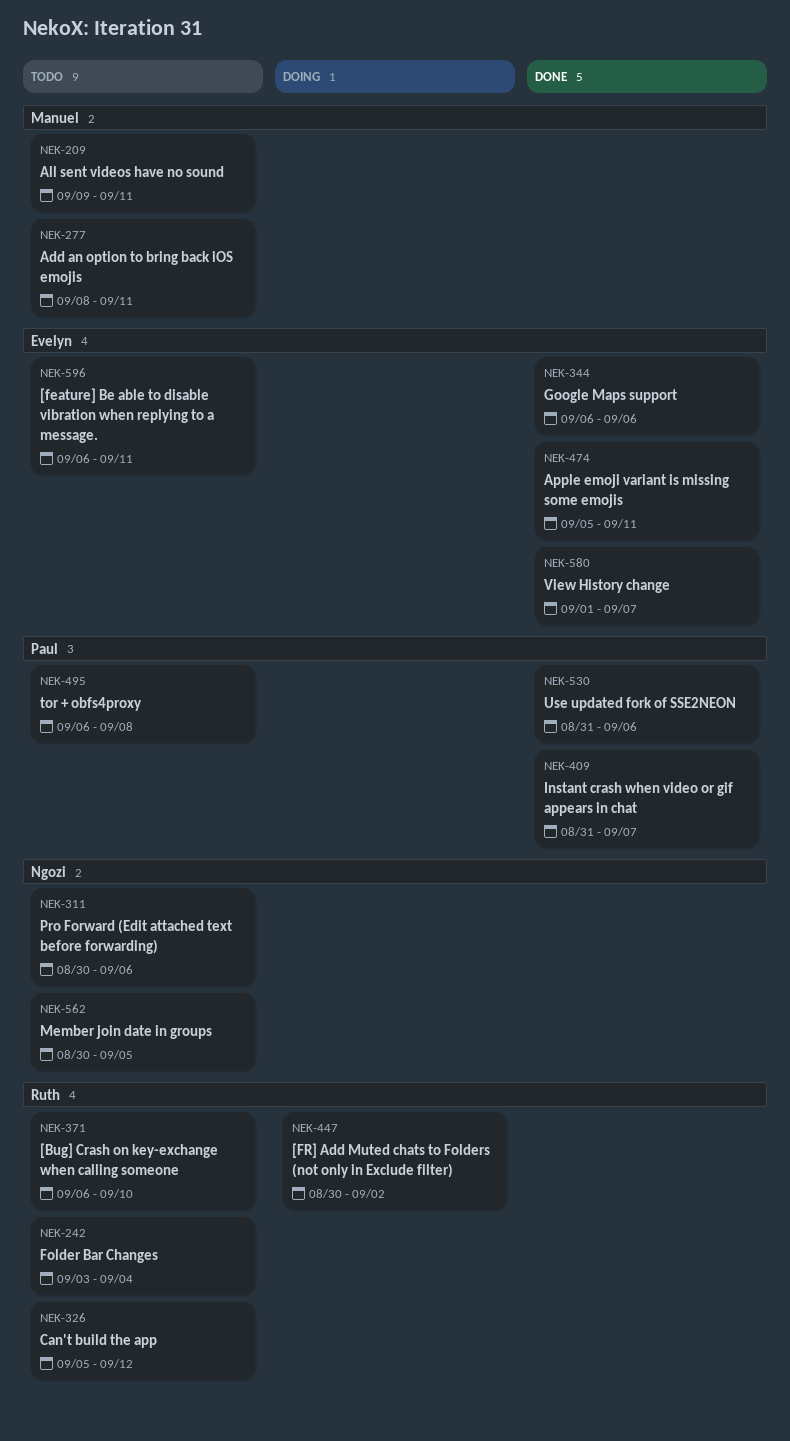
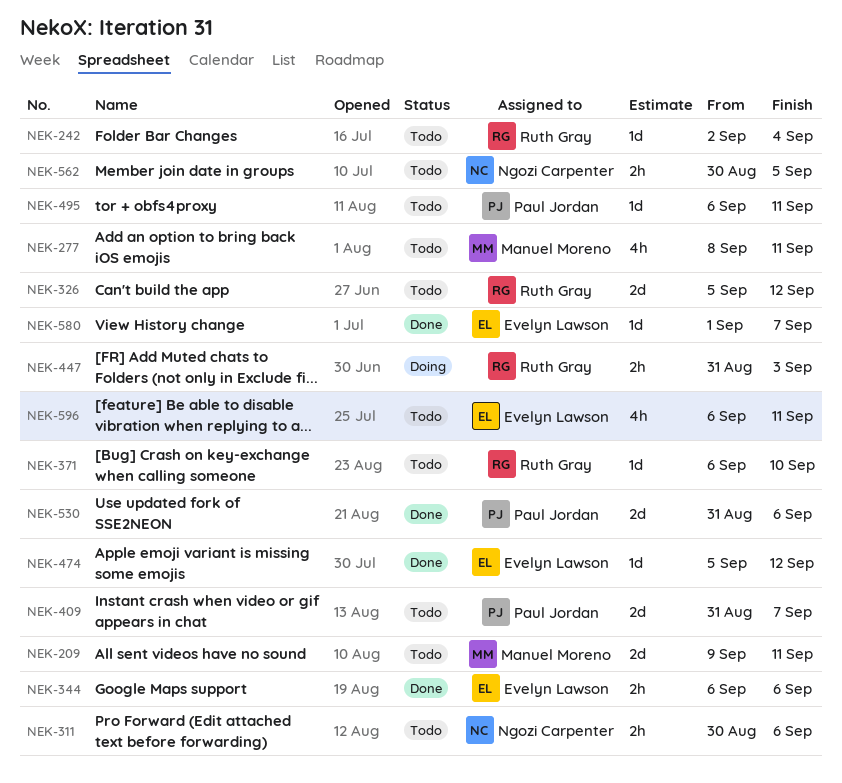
NEK-242, start: Sep 3 -> Sep 2
NEK-409, status: Done -> Todo
NEK-447, start: Aug 30 -> Aug 31
NEK-447, due: Sep 2 -> Sep 3
NEK-474, due: Sep 11 -> Sep 12
NEK-495, due: Sep 8 -> Sep 11

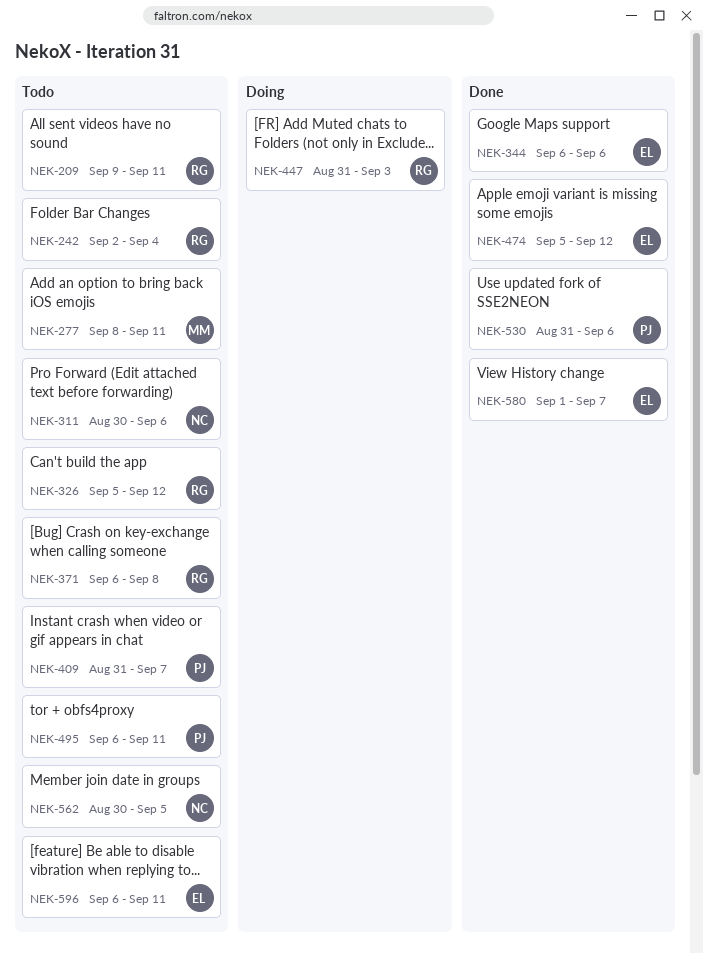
NEK-209, owner: Manuel Moreno -> Ruth Gray
NEK-371, due: Sep 10 -> Sep 8

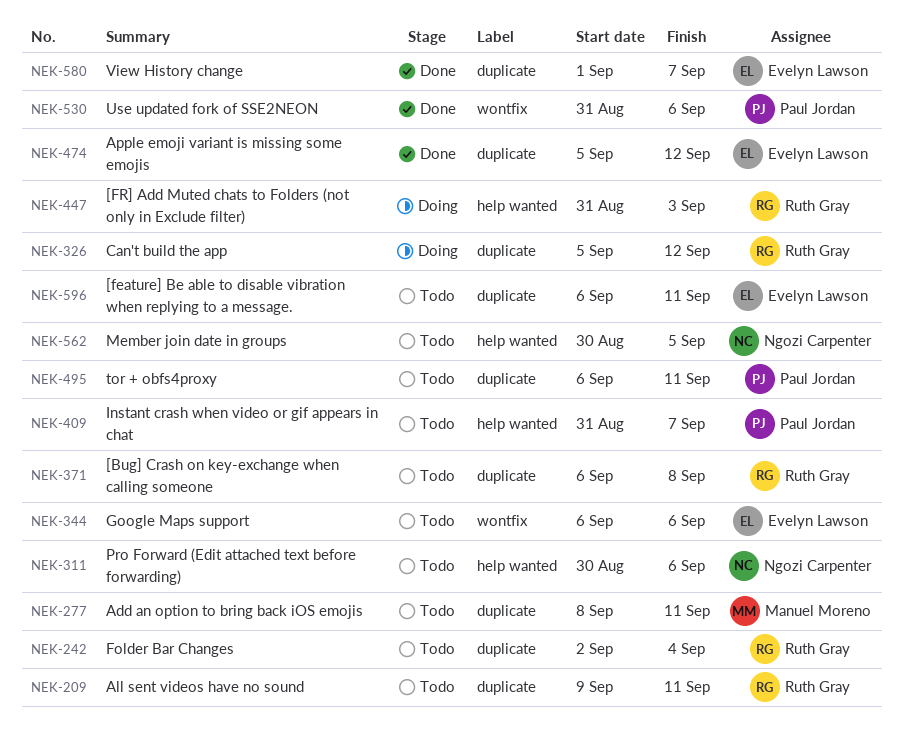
NEK-326, status: Todo -> Doing
NEK-344, status: Done -> Todo

